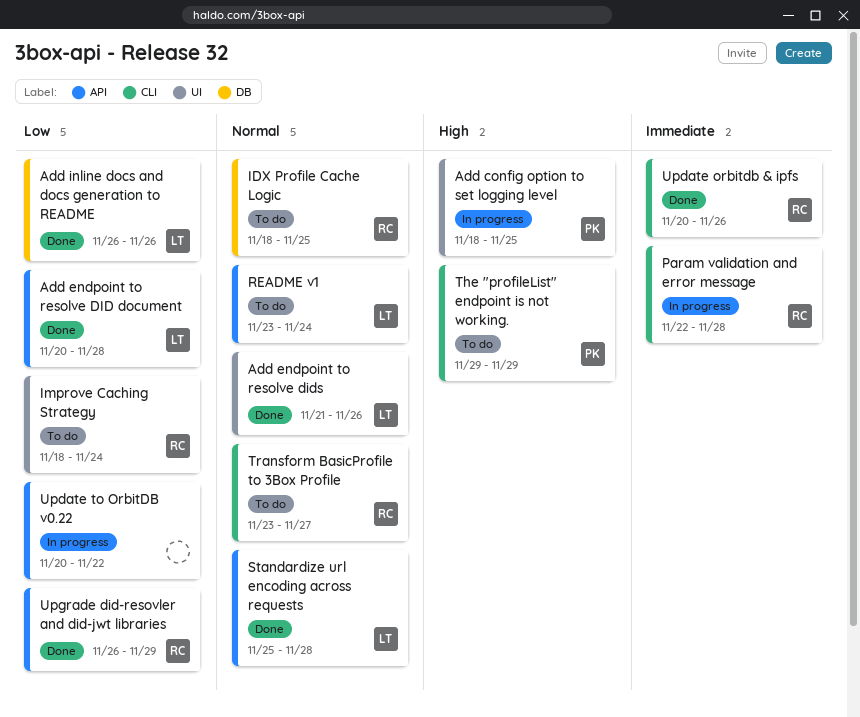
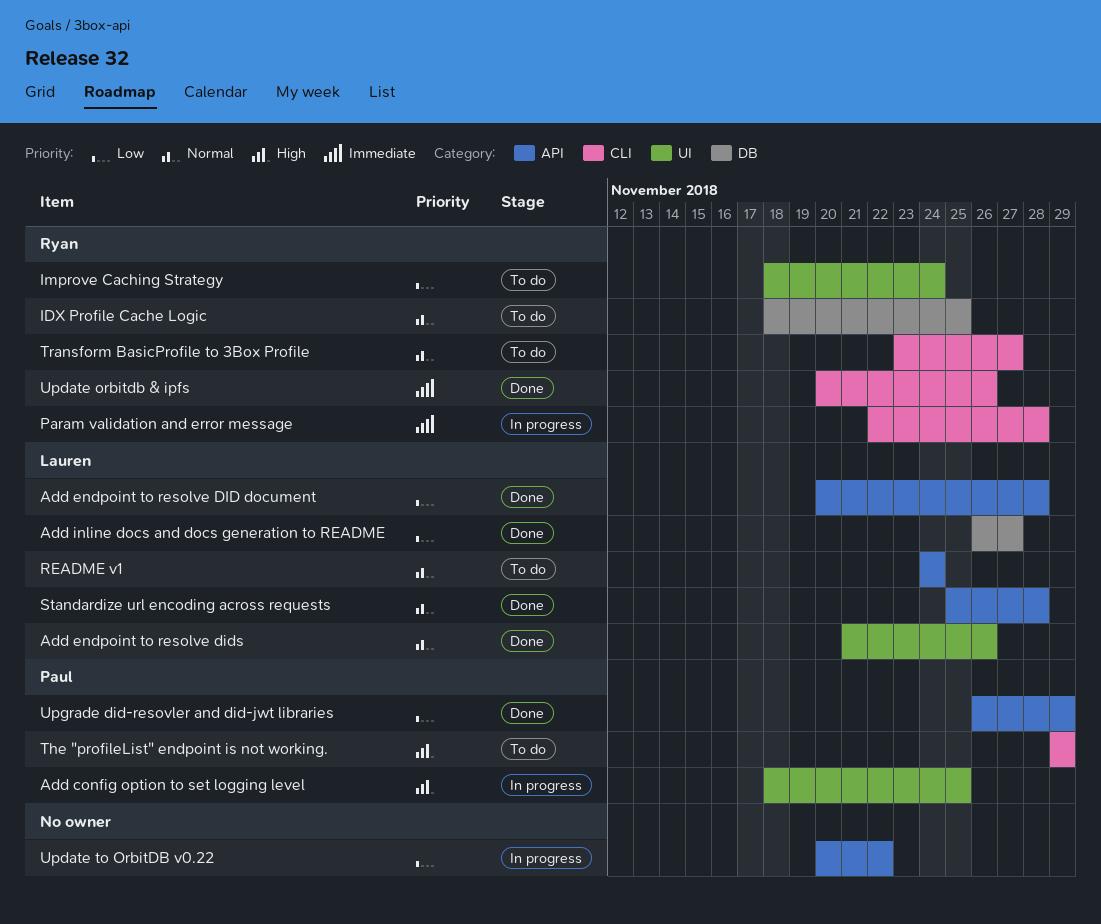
Add inline docs and docs generation to README, due: Nov 26 -> Nov 27
README v1, start: Nov 23 -> Nov 24
Upgrade did-resovler and did-jwt libraries, owner: Ryan -> Paul

